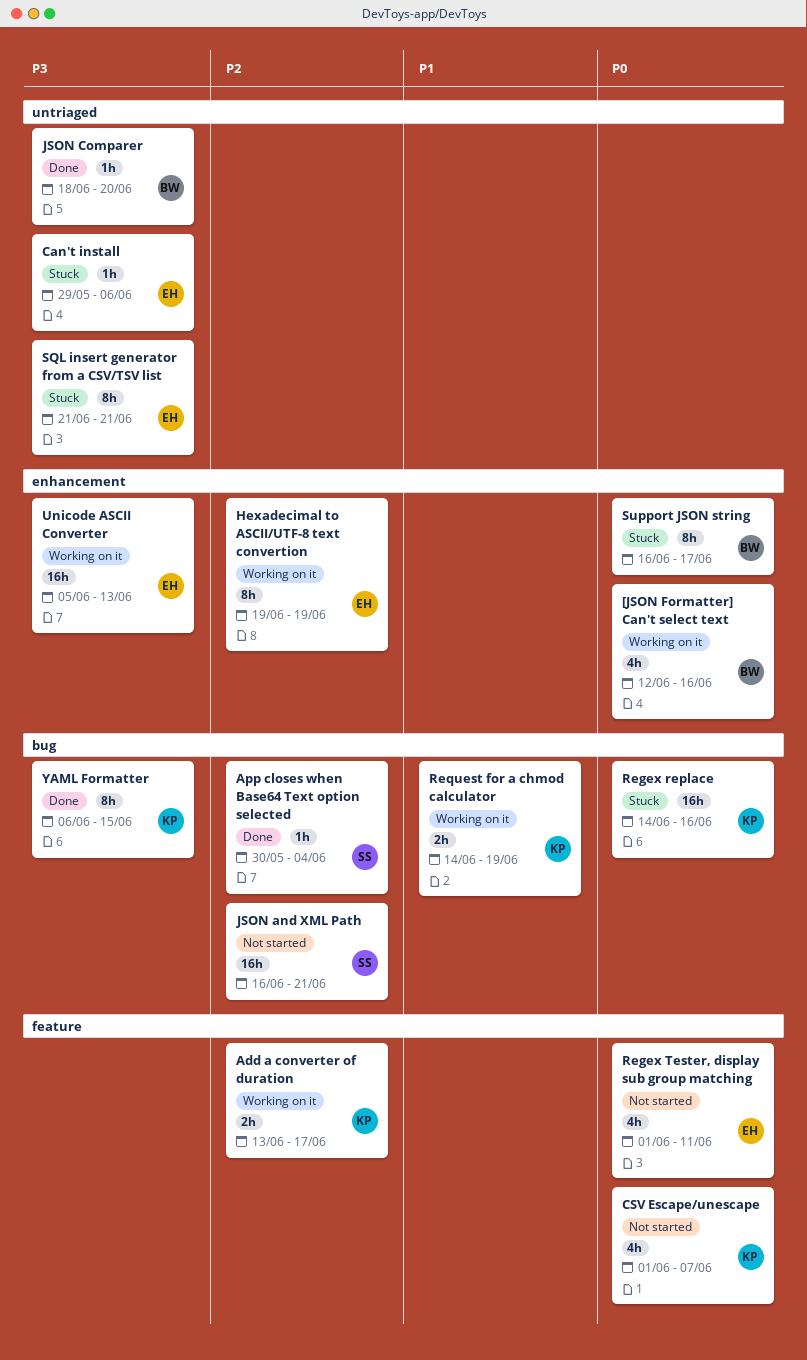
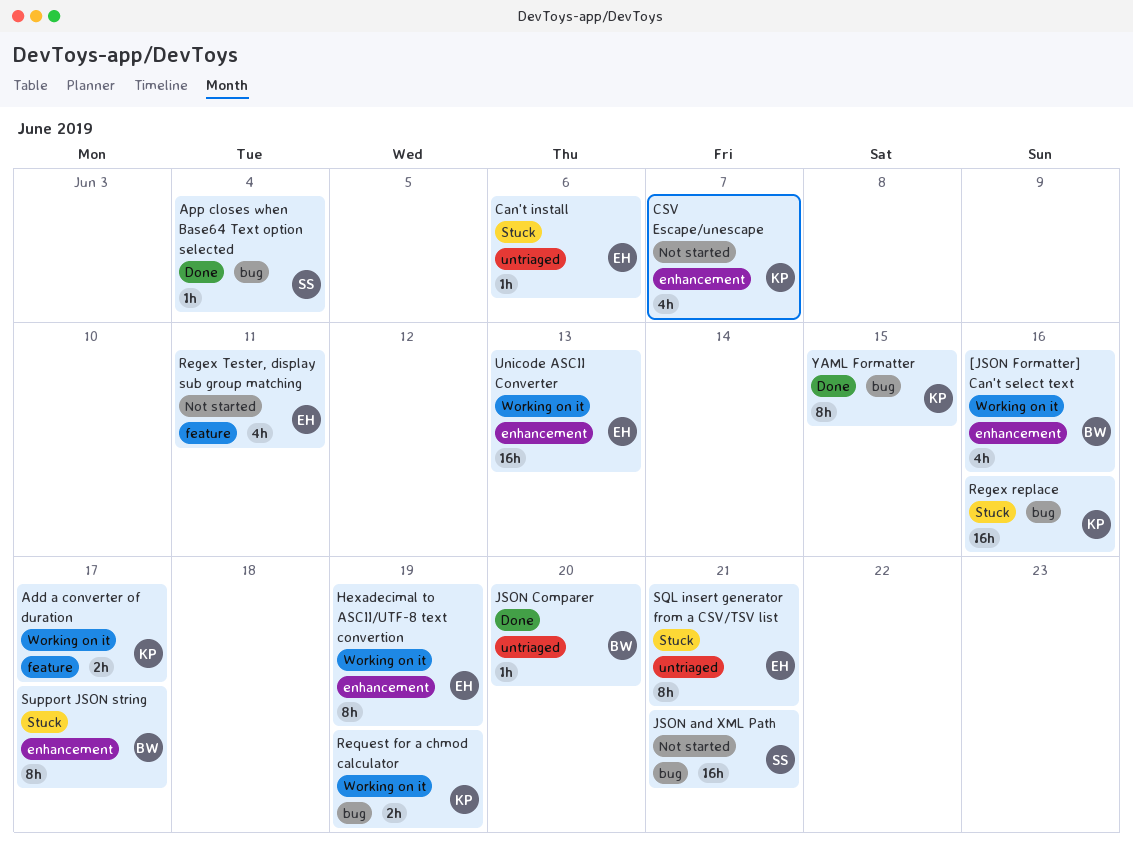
CSV Escape/unescape, label: feature -> enhancement

